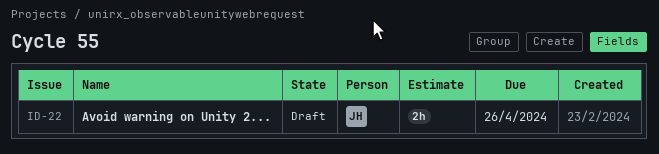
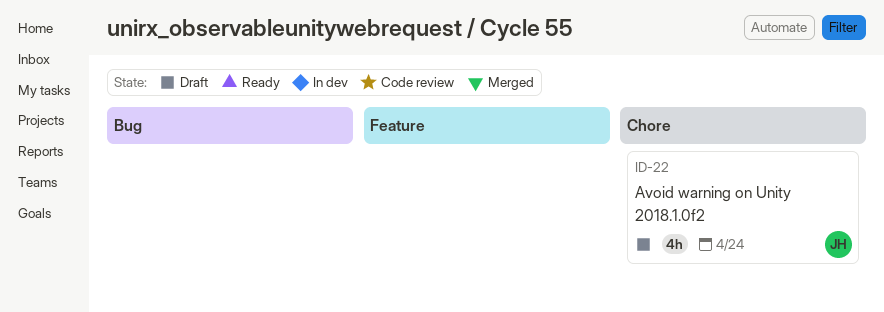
ID-22, estimate: 2h -> 4h
ID-22, due: Apr 26 -> Apr 24

